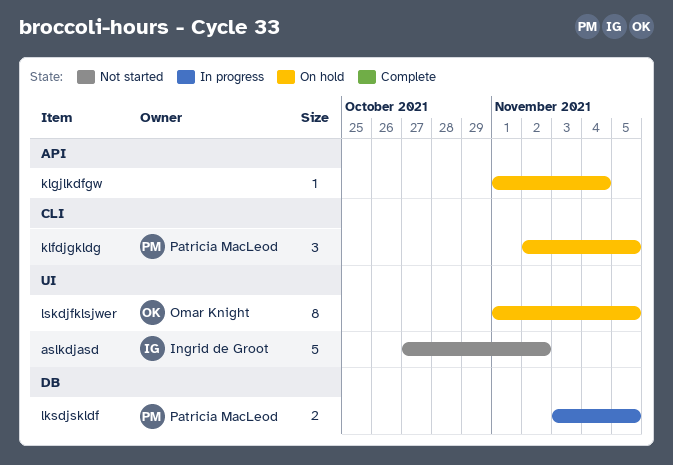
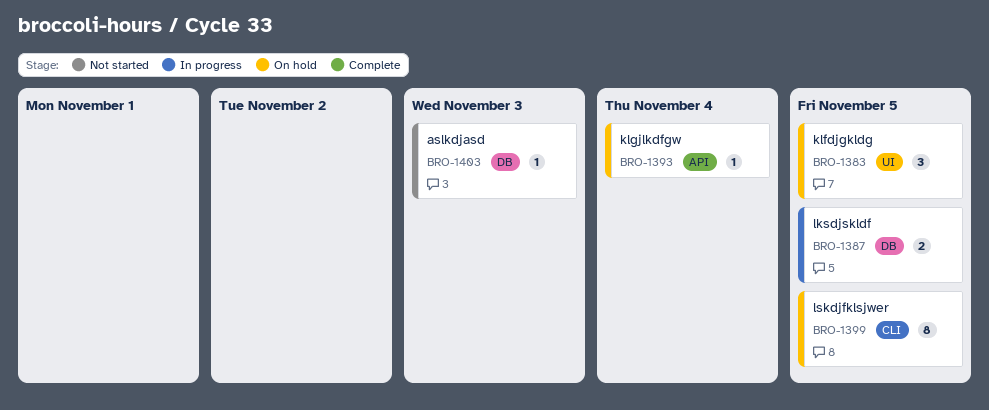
aslkdjasd, label: UI -> DB
aslkdjasd, estimate: 5 -> 1
aslkdjasd, due: Nov 2 -> Nov 3
klfdjgkldg, label: CLI -> UI
lskdjfklsjwer, label: UI -> CLI

